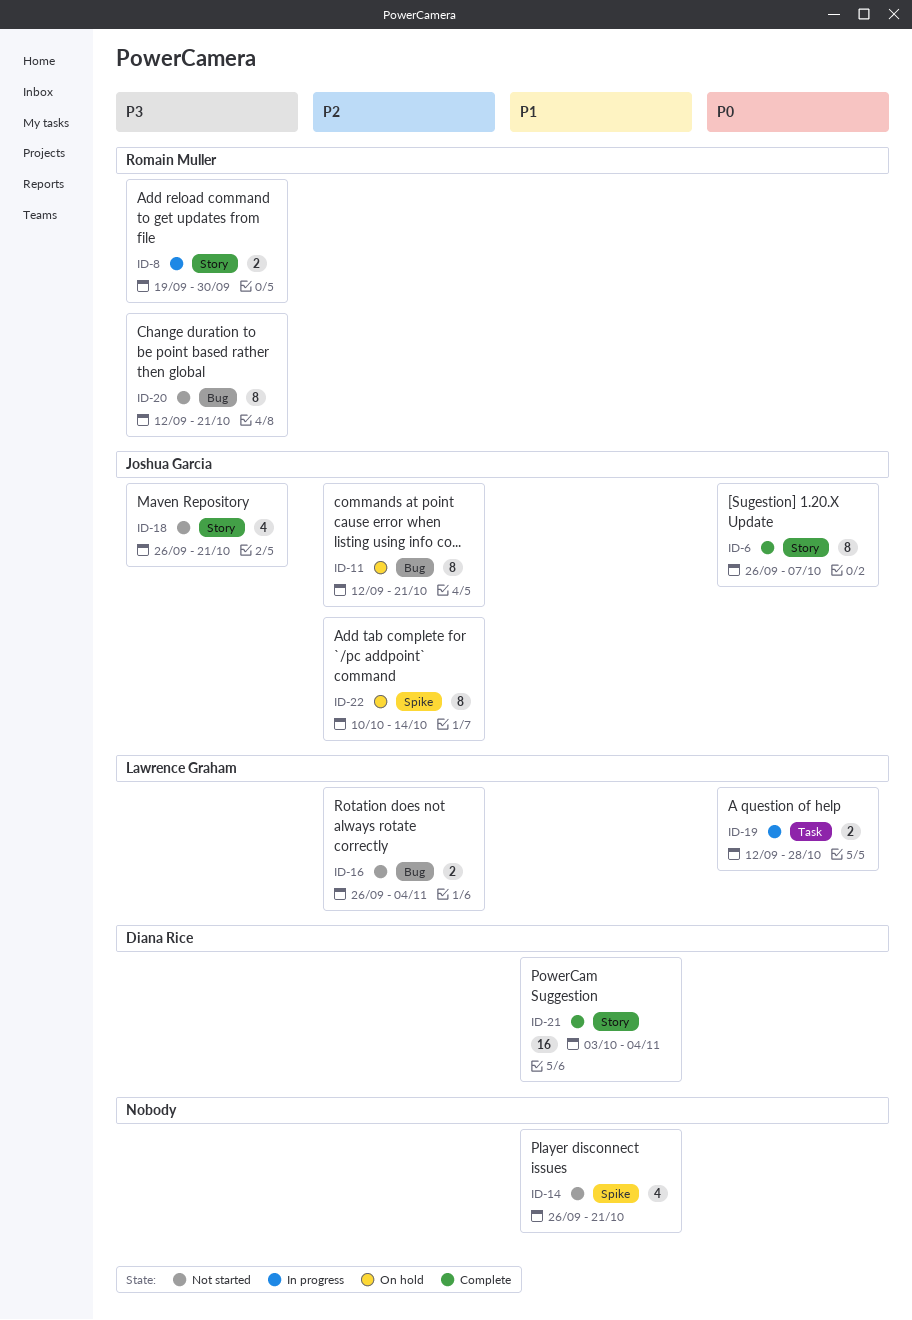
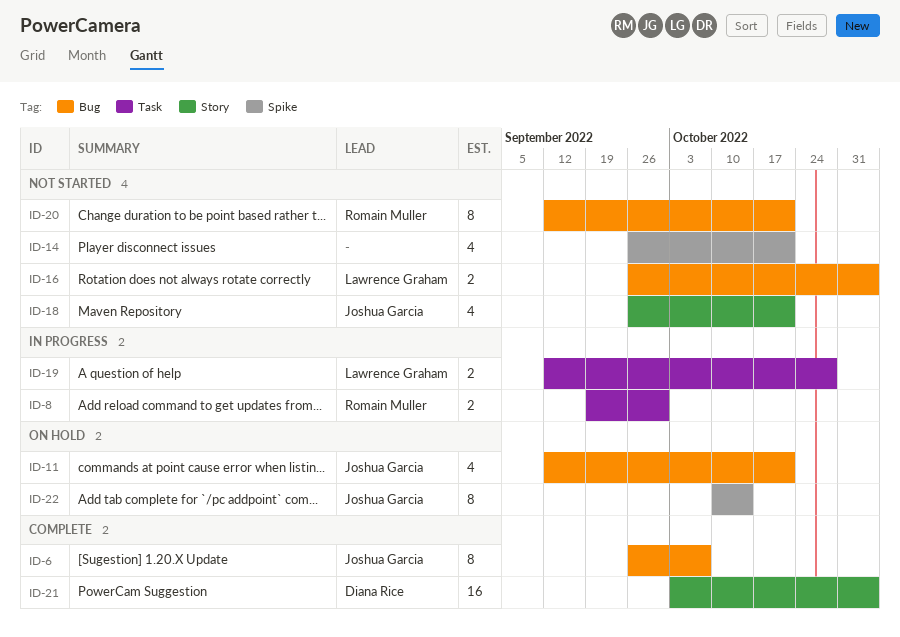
ID-6, label: Story -> Bug
ID-8, label: Story -> Task
ID-11, estimate: 8 -> 4

